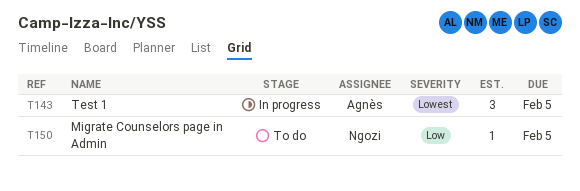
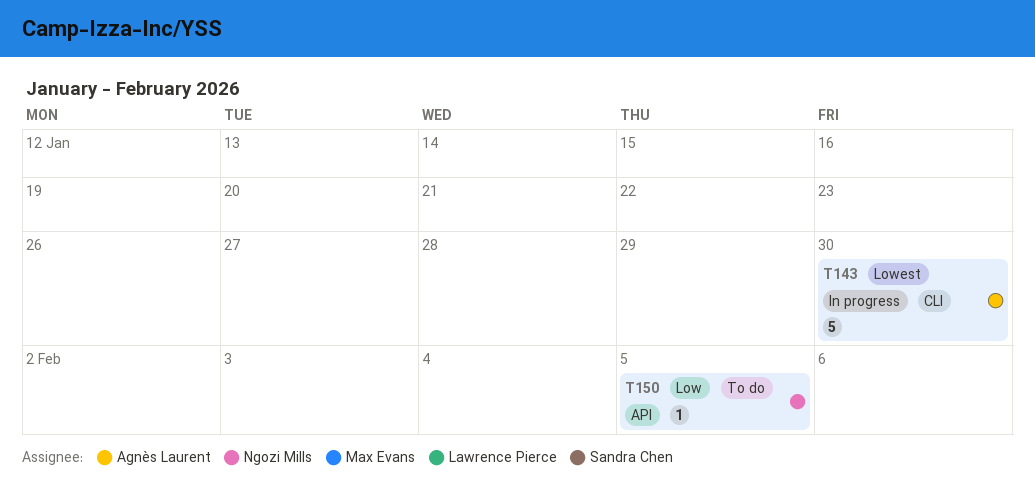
T143, estimate: 3 -> 5
T143, due: Feb 5 -> Jan 30

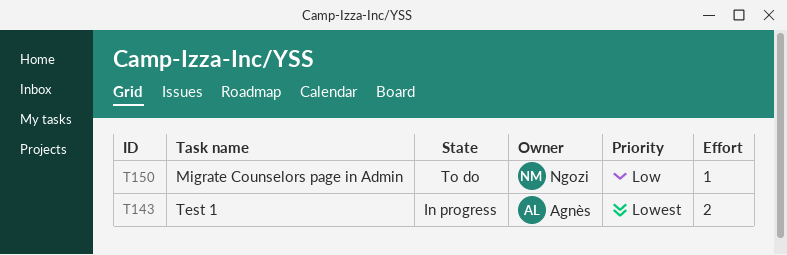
T143, estimate: 5 -> 2

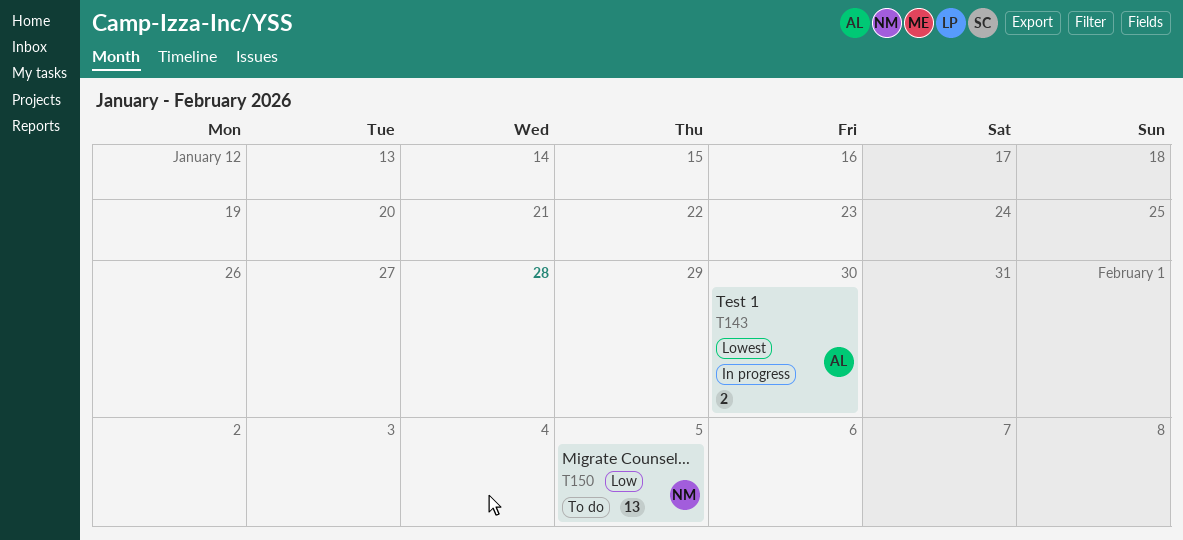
T150, estimate: 1 -> 13

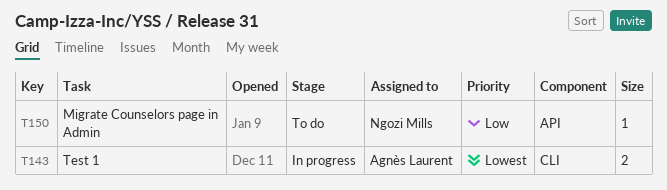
T150, estimate: 13 -> 1

